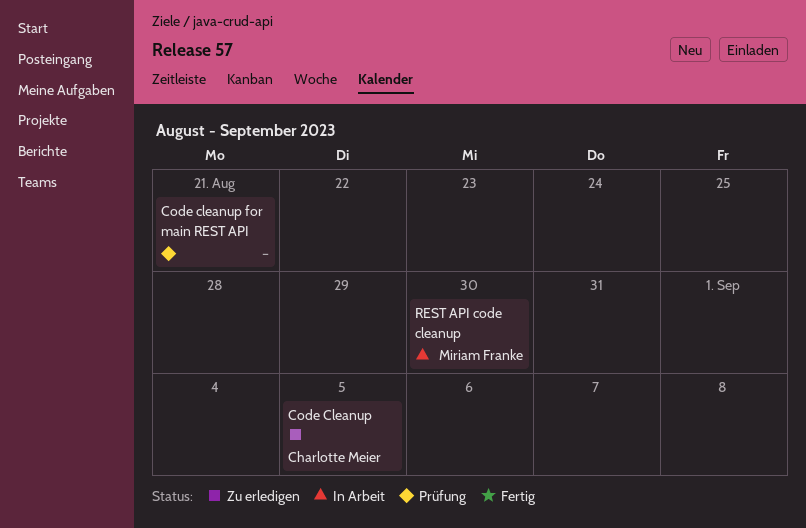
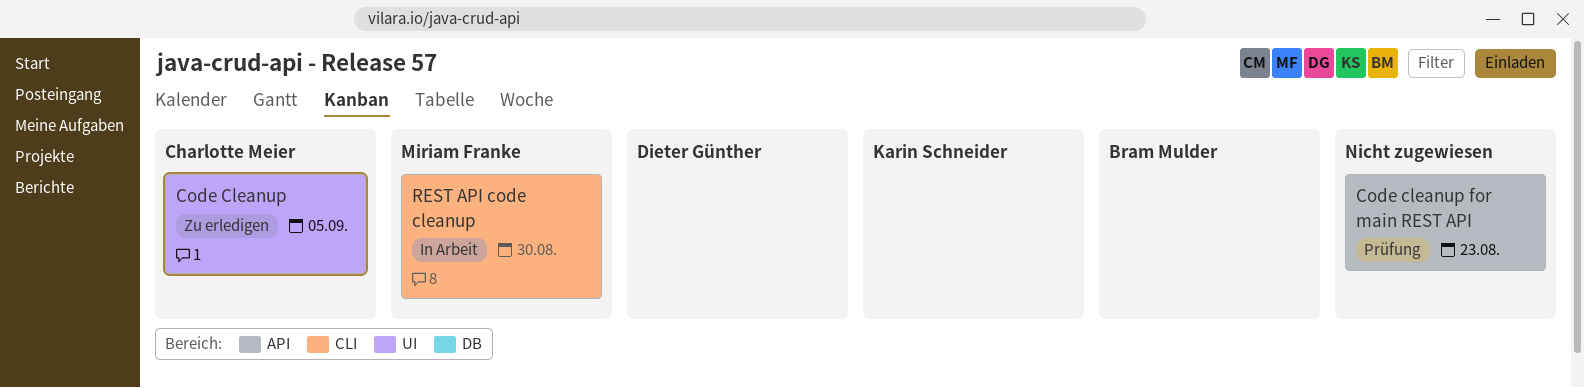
Code cleanup for main REST API, due: Aug 21 -> Aug 23

